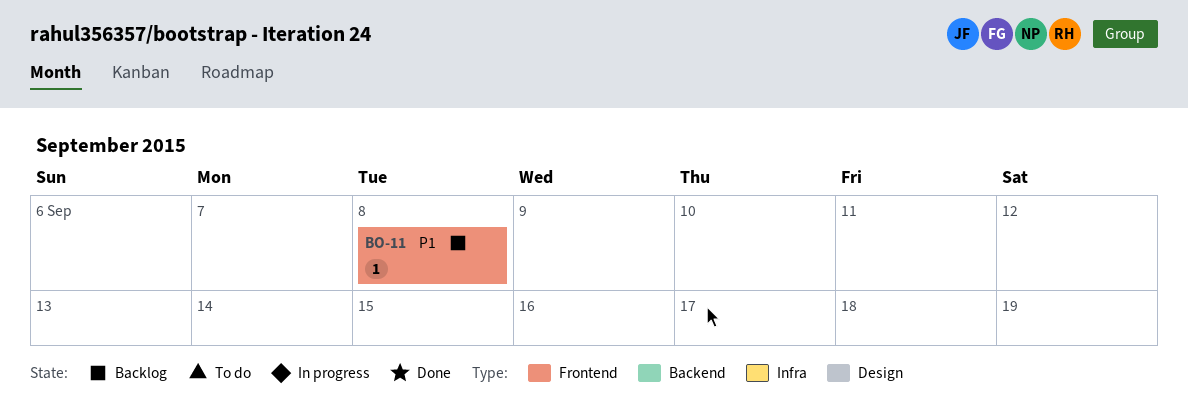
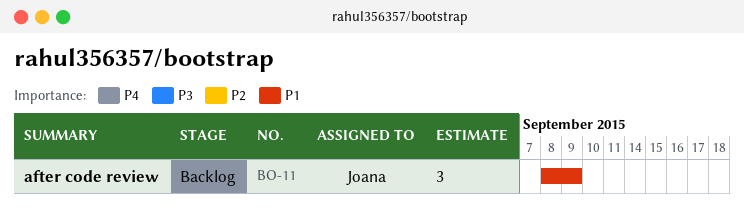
BO-11, estimate: 1 -> 3
BO-11, due: Sep 8 -> Sep 9

